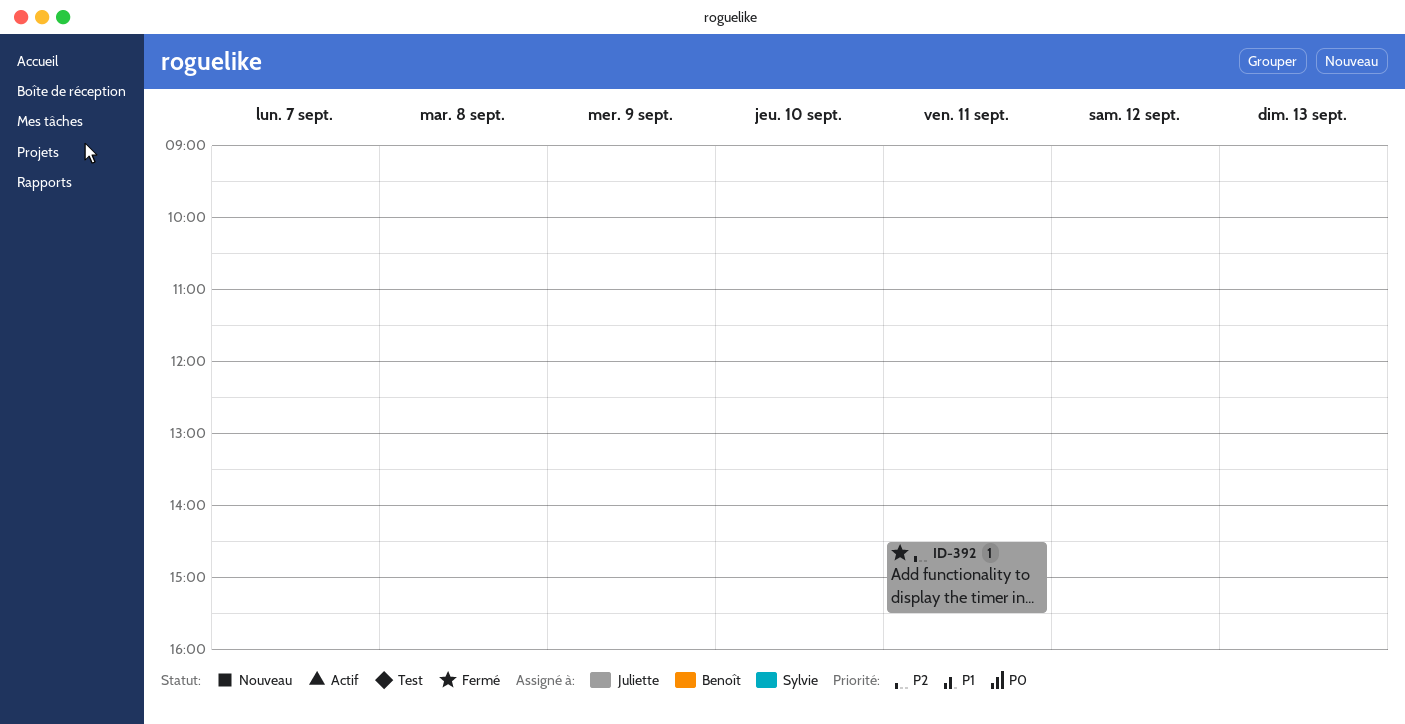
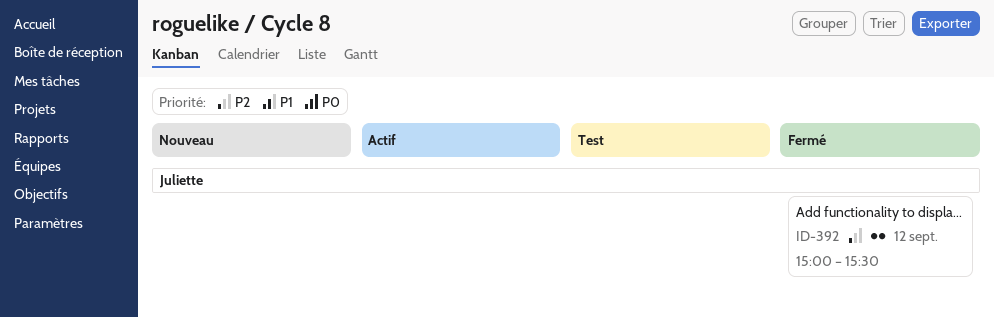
ID-392, estimate: 1 -> 2
ID-392, day: Sep 11 -> Sep 12
ID-392, begins: 14:30 -> 15:00

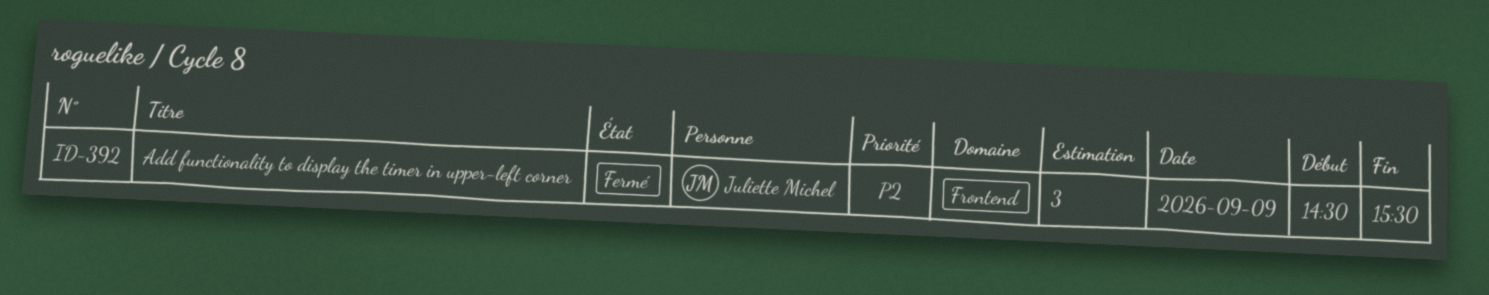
ID-392, estimate: 2 -> 3
ID-392, day: Sep 12 -> Sep 9
ID-392, begins: 15:00 -> 14:30

